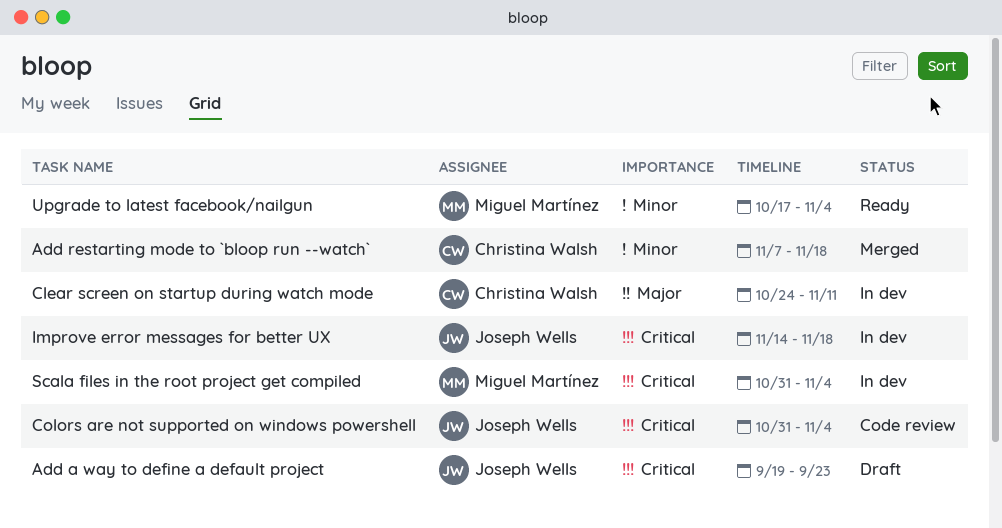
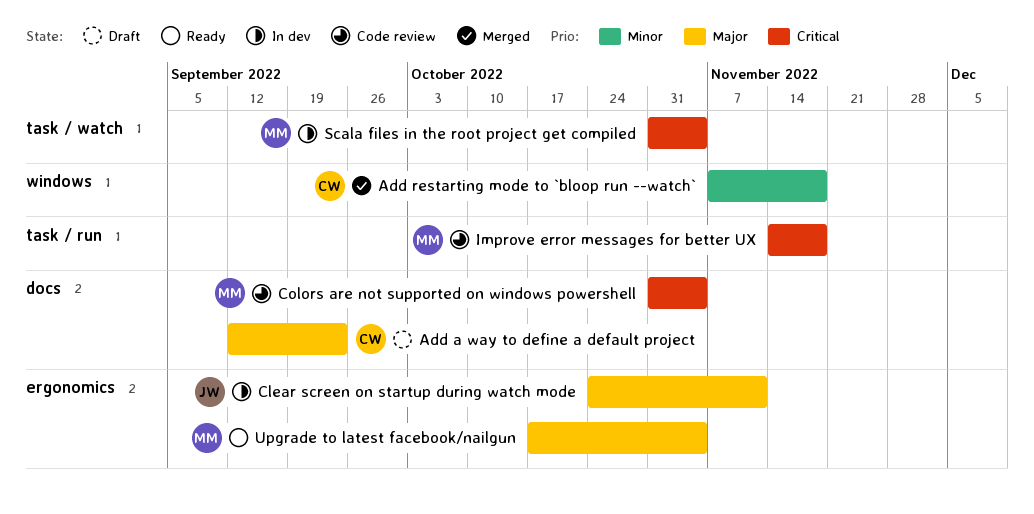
Add a way to define a default project, owner: Joseph Wells -> Christina Walsh
Add a way to define a default project, priority: Critical -> Major
Add a way to define a default project, start: Sep 19 -> Sep 12
Clear screen on startup during watch mode, owner: Christina Walsh -> Joseph Wells
Colors are not supported on windows powershell, owner: Joseph Wells -> Miguel Martínez
Improve error messages for better UX, status: In dev -> Code review
Improve error messages for better UX, owner: Joseph Wells -> Miguel Martínez
Upgrade to latest facebook/nailgun, priority: Minor -> Major

